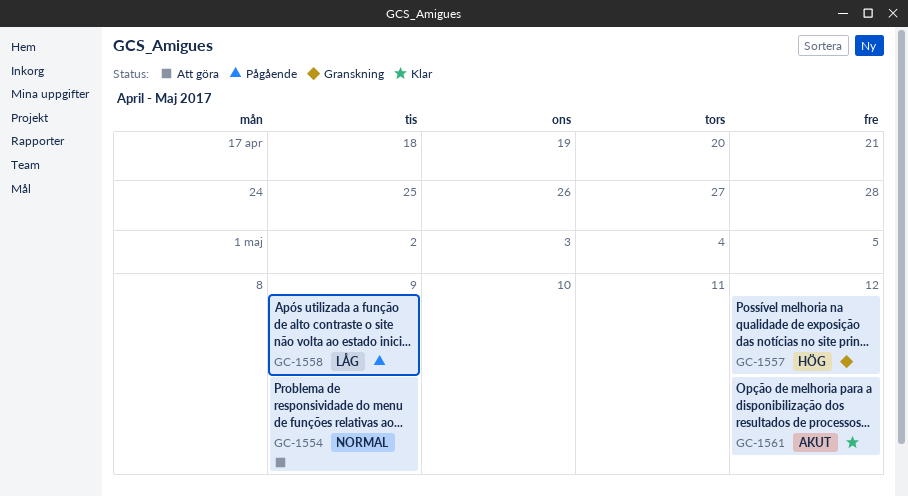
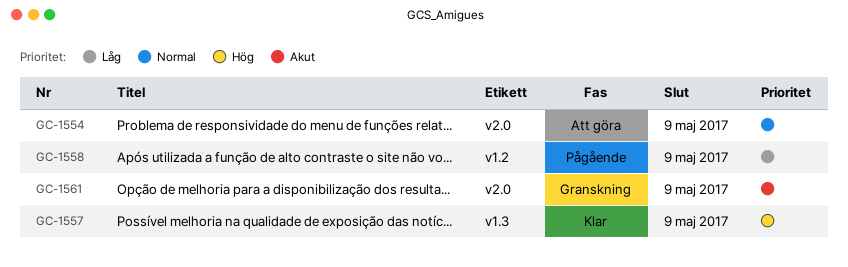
GC-1557, status: Granskning -> Klar
GC-1557, due: May 12 -> May 9
GC-1561, status: Klar -> Granskning
GC-1561, due: May 12 -> May 9

